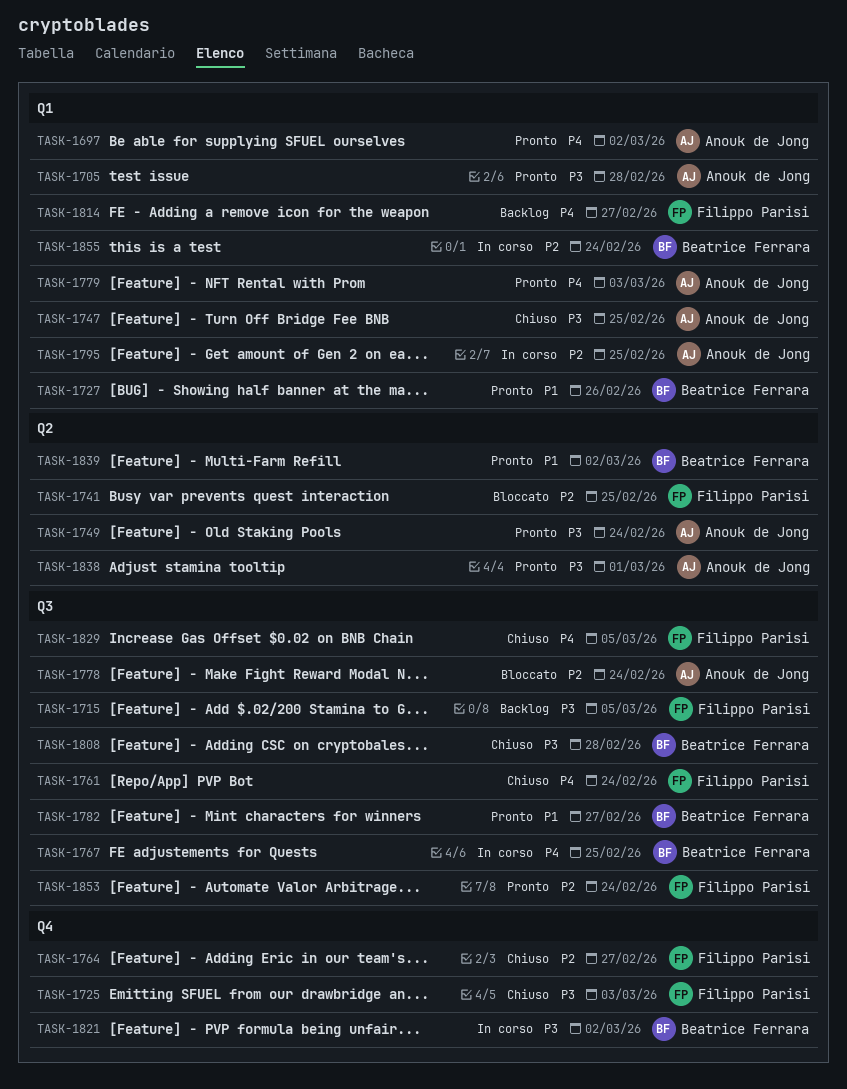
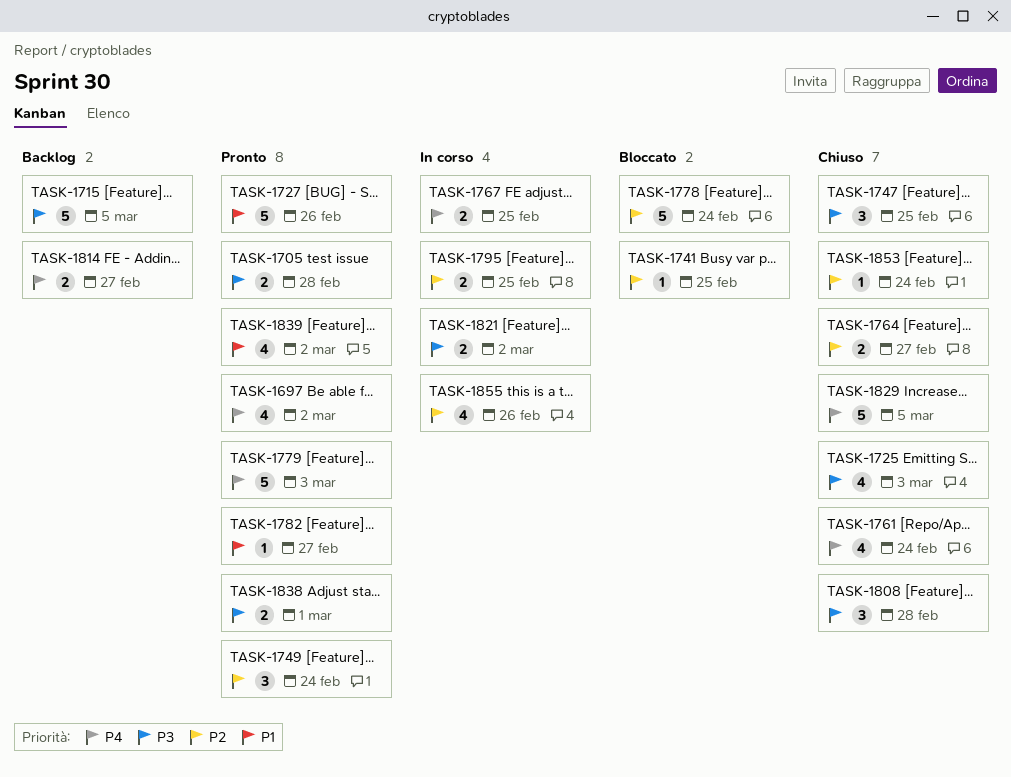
TASK-1749, priority: P3 -> P2
TASK-1853, status: Pronto -> Chiuso
TASK-1855, due: Feb 24 -> Feb 26

